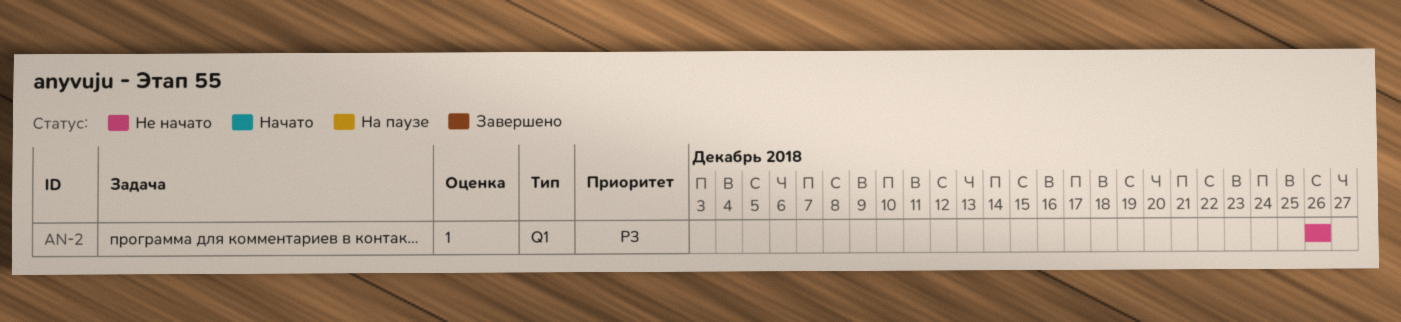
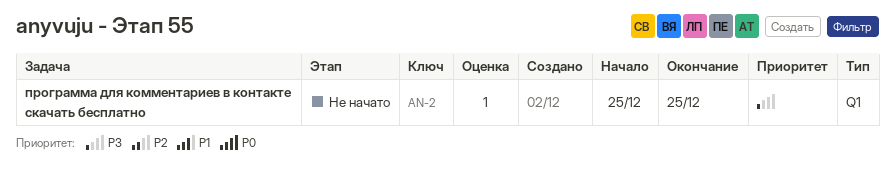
AN-2, start: Dec 26 -> Dec 25
AN-2, due: Dec 26 -> Dec 25

